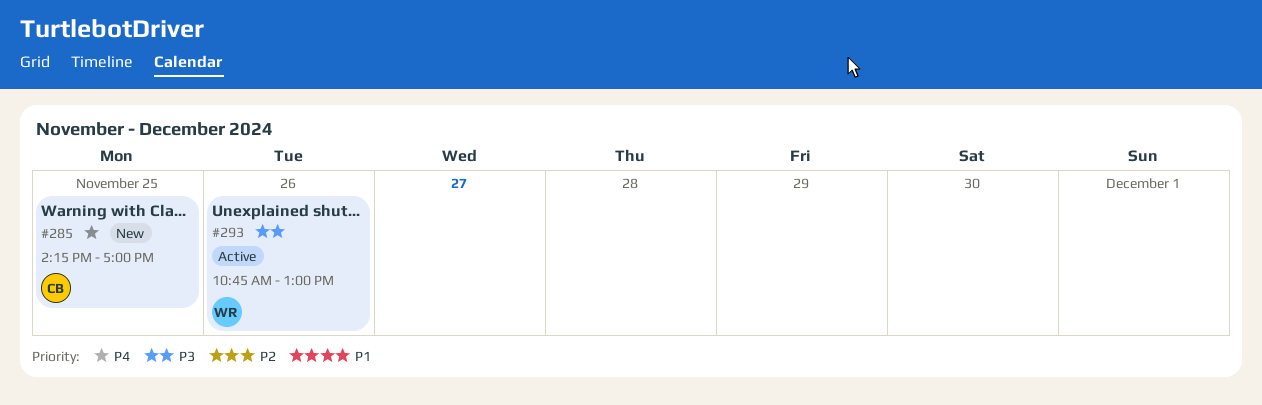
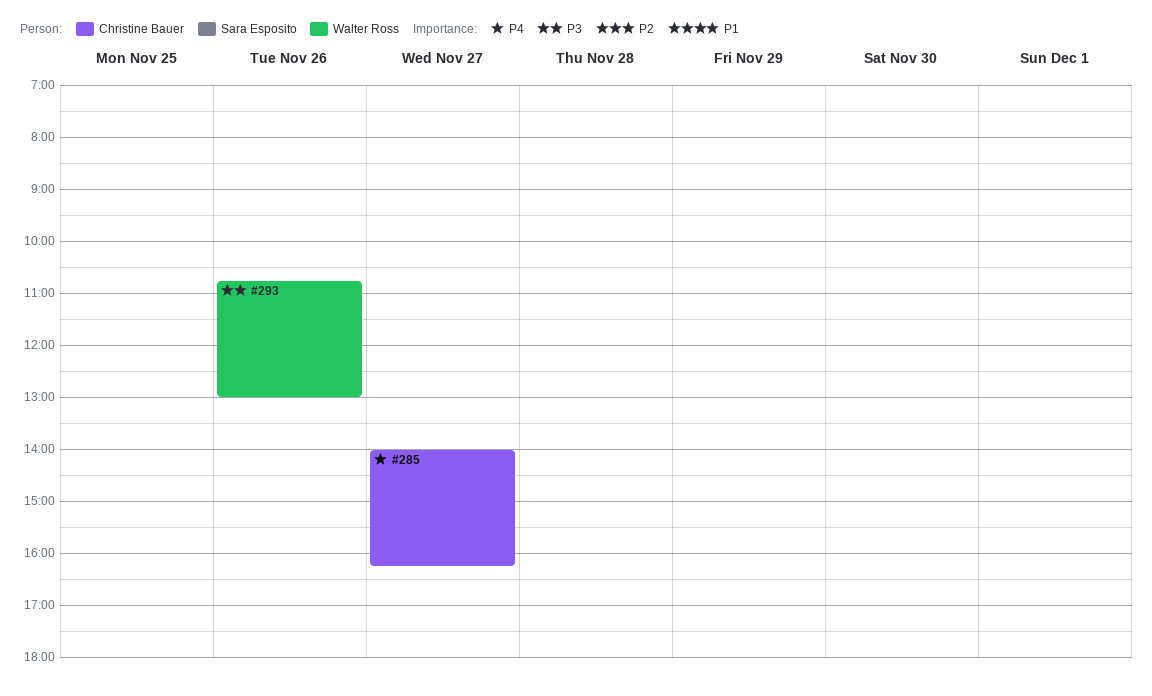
#285, day: Nov 25 -> Nov 27
#285, begins: 14:15 -> 14:00
#285, ends: 17:00 -> 16:15

